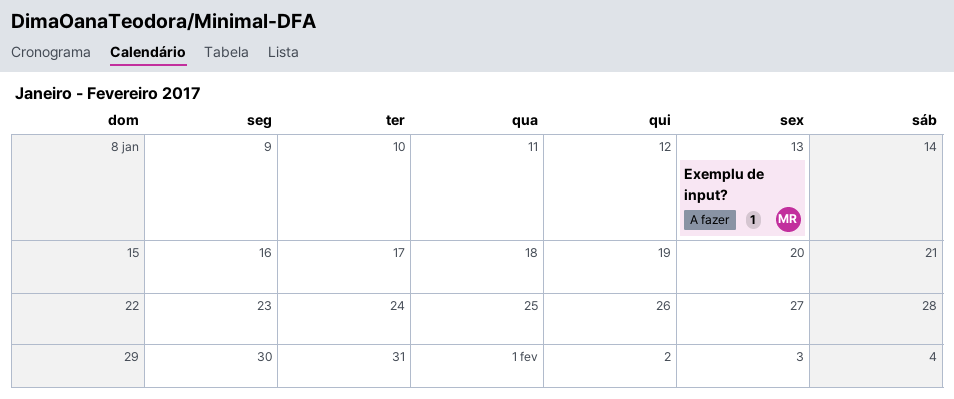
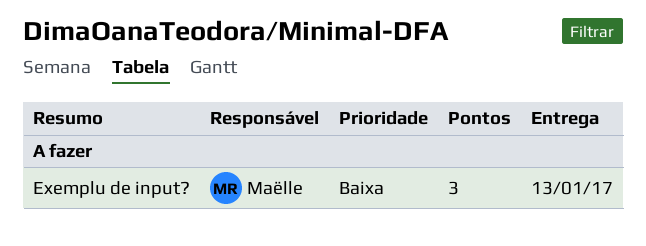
Exemplu de input?, estimate: 1 -> 3

